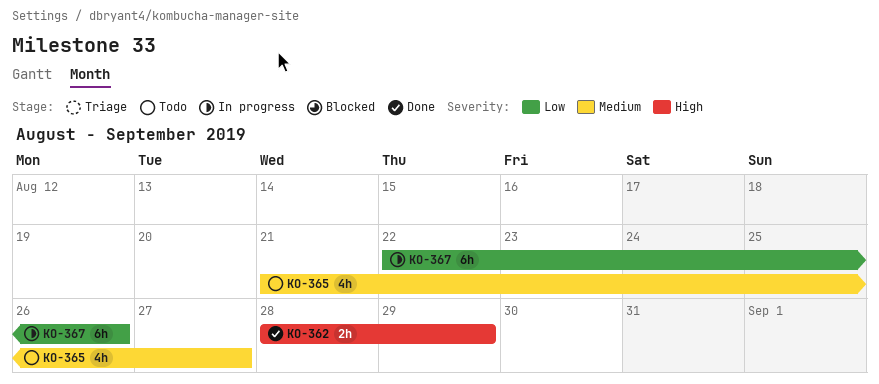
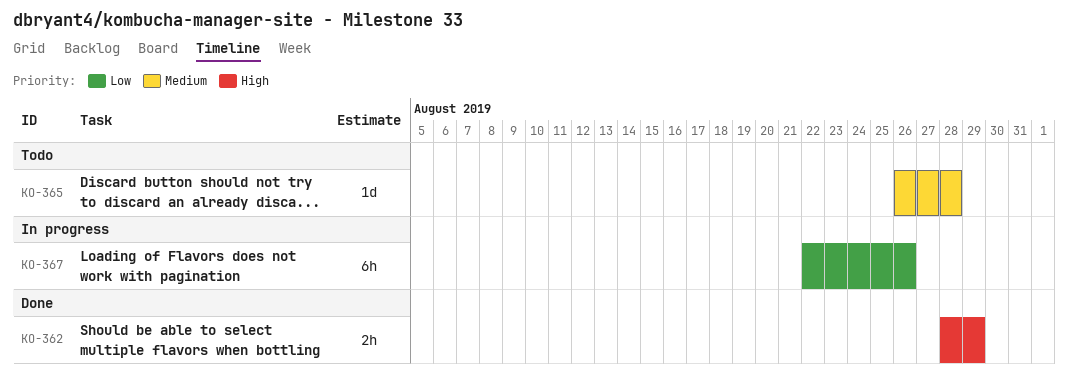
KO-365, estimate: 4h -> 1d
KO-365, start: Aug 21 -> Aug 26
KO-365, due: Aug 27 -> Aug 28

